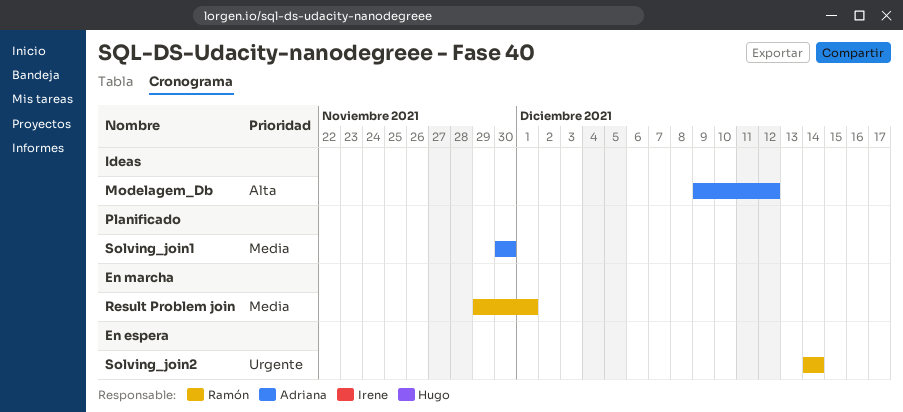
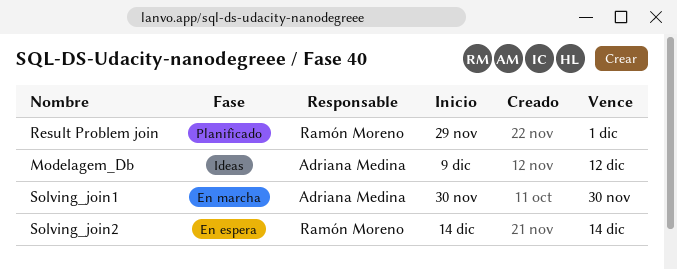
Result Problem join, status: En marcha -> Planificado
Solving_join1, status: Planificado -> En marcha

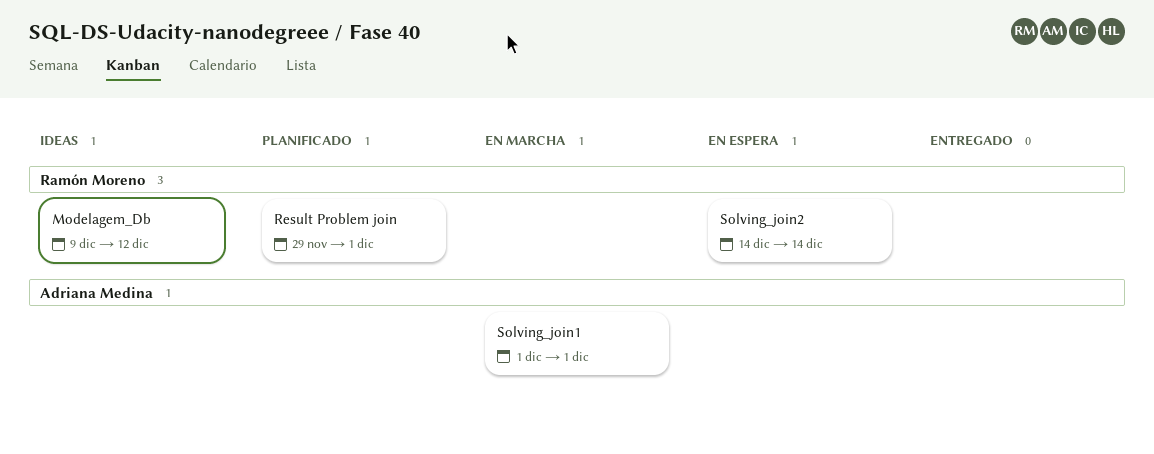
Modelagem_Db, owner: Adriana Medina -> Ramón Moreno
Solving_join1, start: Nov 30 -> Dec 1
Solving_join1, due: Nov 30 -> Dec 1

